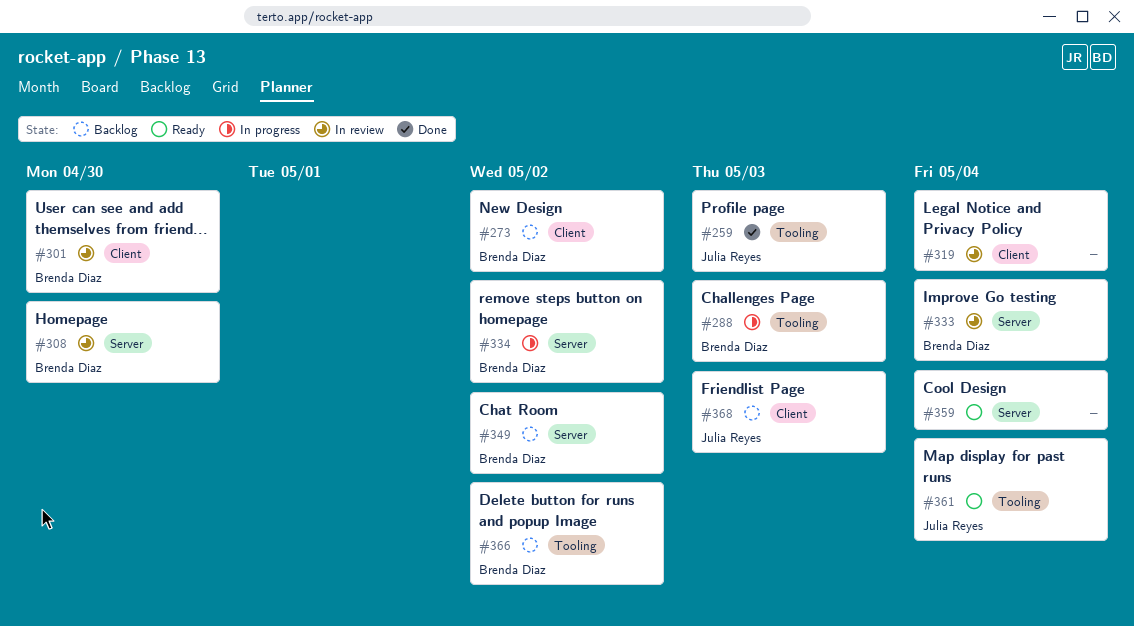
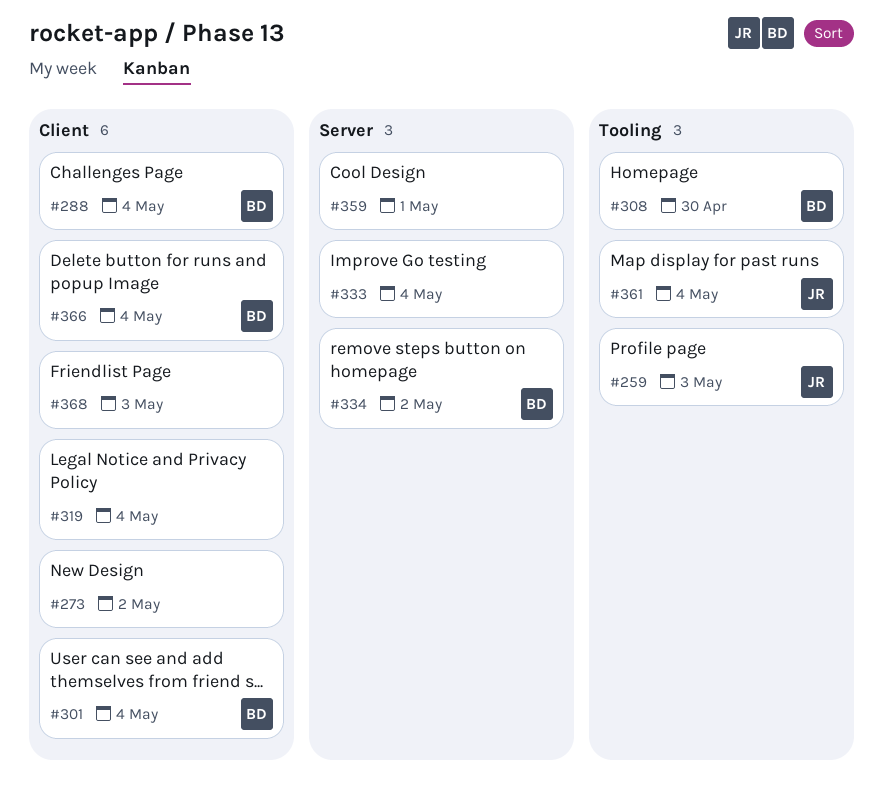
#273, owner: Brenda Diaz -> none
#288, label: Tooling -> Client
#288, due: May 3 -> May 4
#301, due: Apr 30 -> May 4
#308, label: Server -> Tooling
#333, owner: Brenda Diaz -> none
#349: present -> none
#359, due: May 4 -> May 1
#366, label: Tooling -> Client
#366, due: May 2 -> May 4
#368, owner: Julia Reyes -> none

